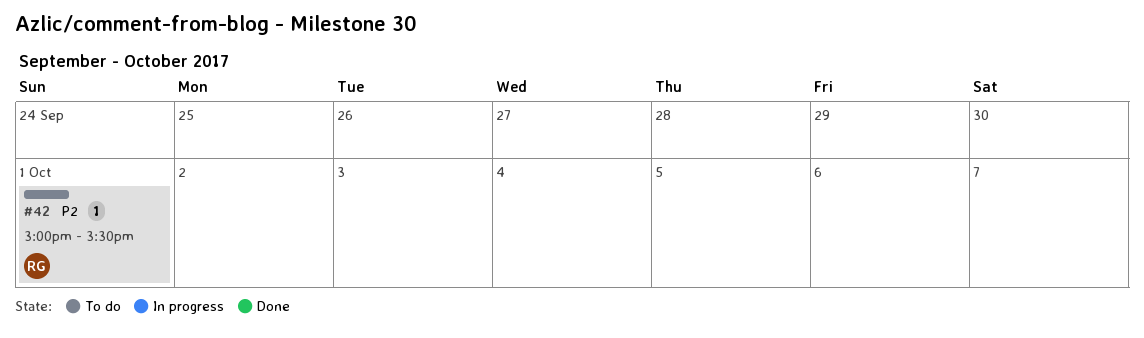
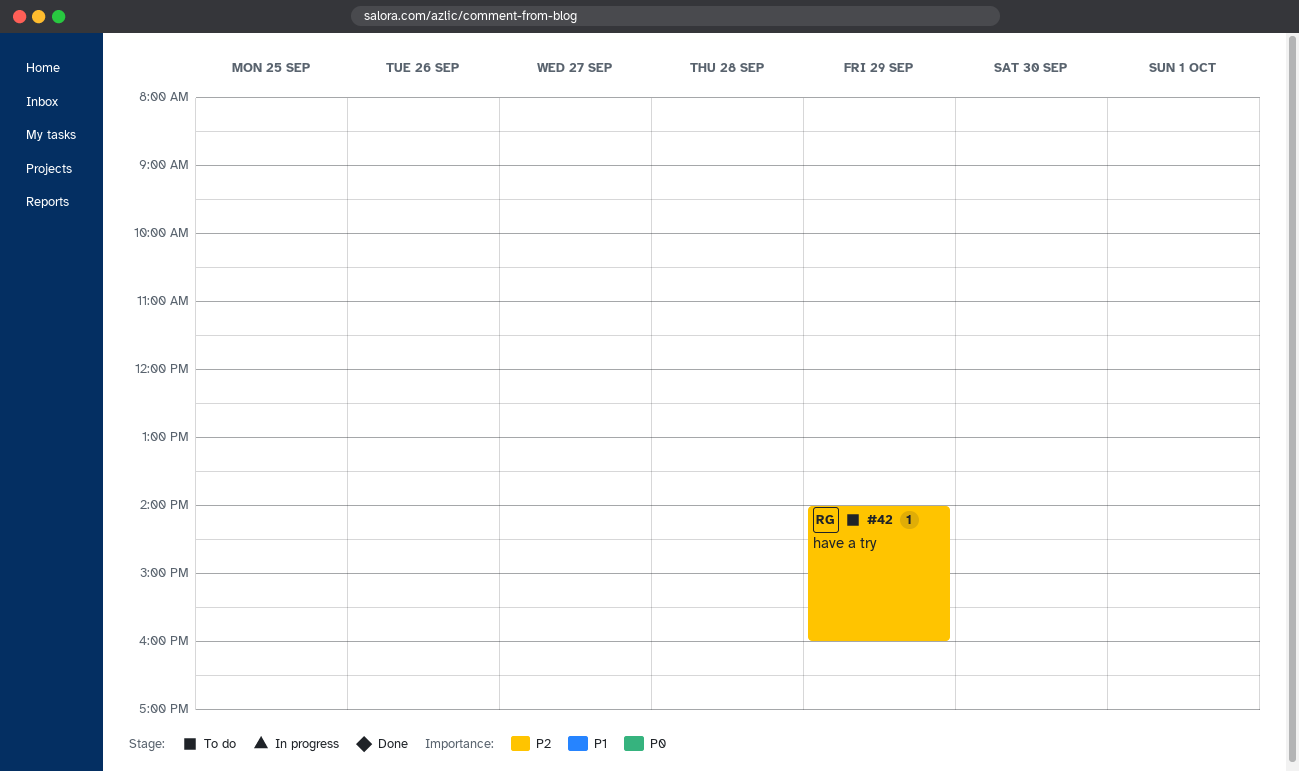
#42, day: Oct 1 -> Sep 29
#42, begins: 15:00 -> 14:00
#42, ends: 15:30 -> 16:00

